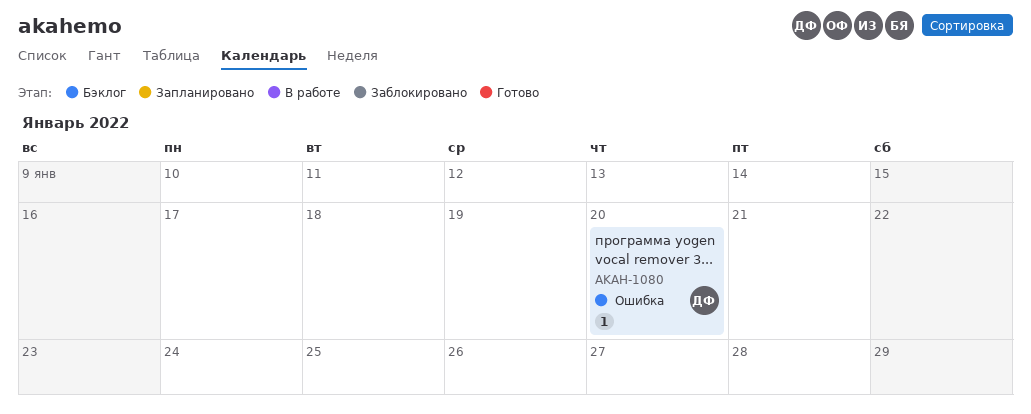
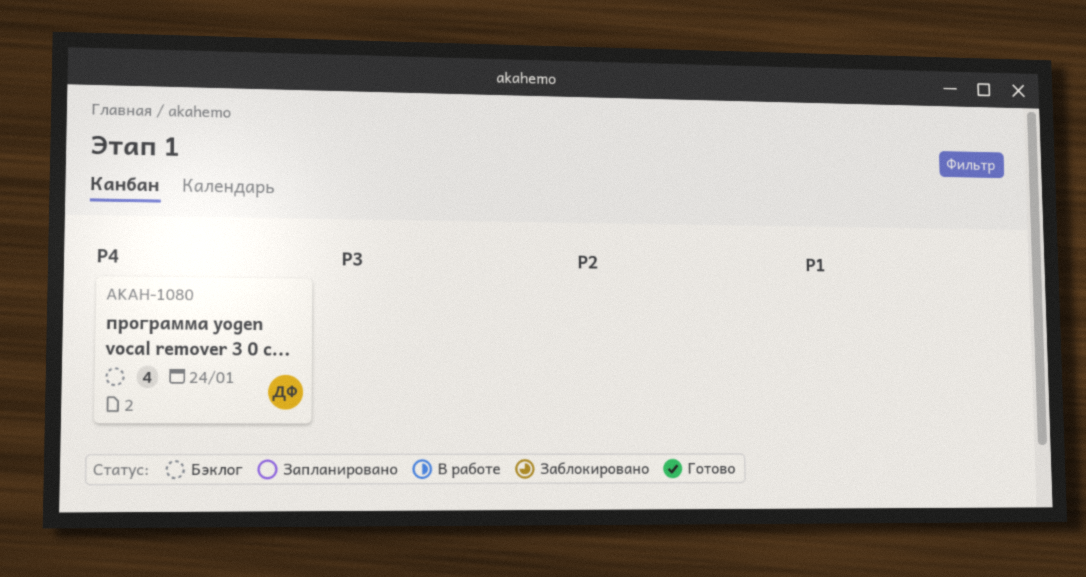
AKAH-1080, estimate: 1 -> 4
AKAH-1080, due: Jan 20 -> Jan 24

